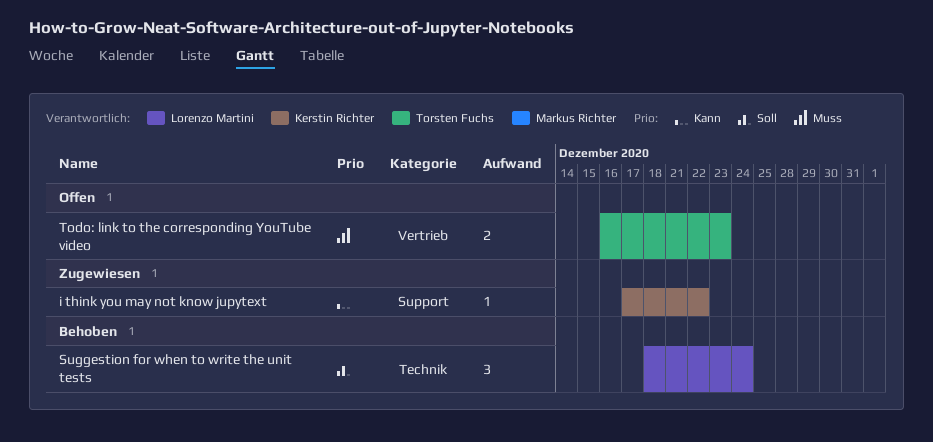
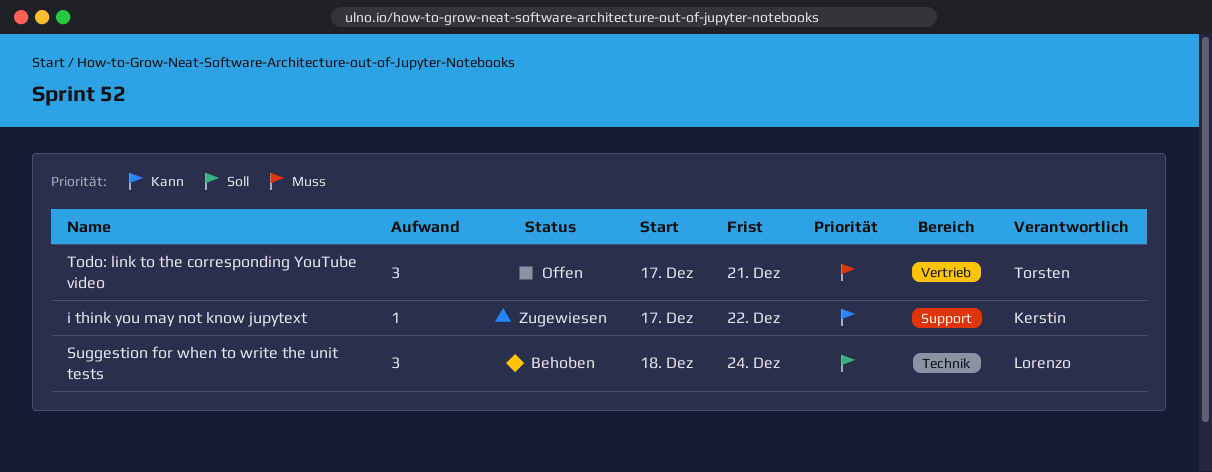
Todo: link to the corresponding YouTube video, estimate: 2 -> 3
Todo: link to the corresponding YouTube video, start: Dec 16 -> Dec 17
Todo: link to the corresponding YouTube video, due: Dec 23 -> Dec 21

